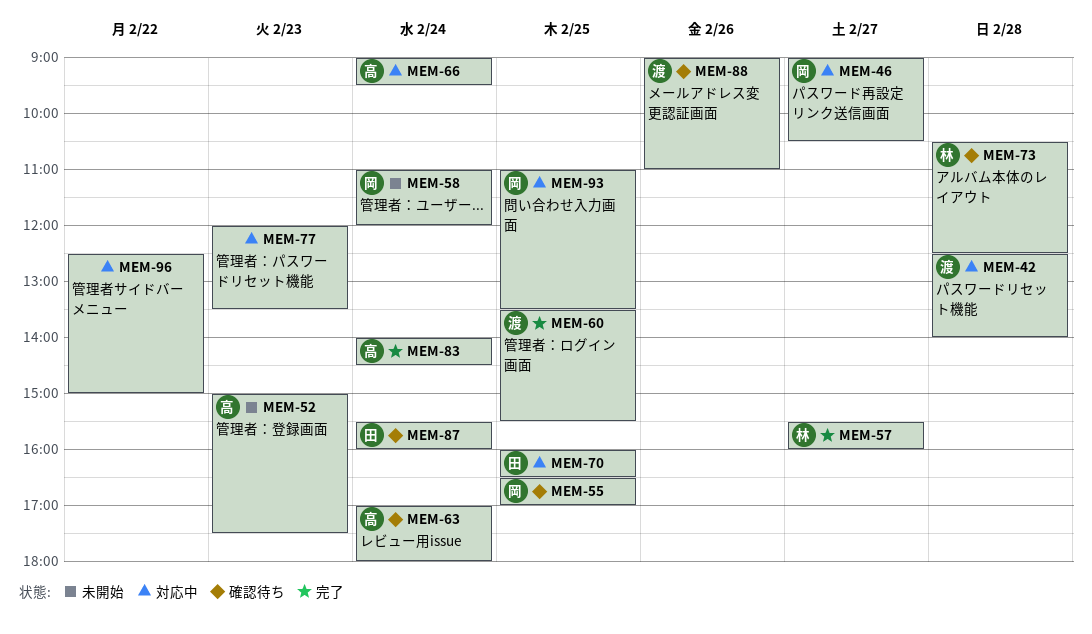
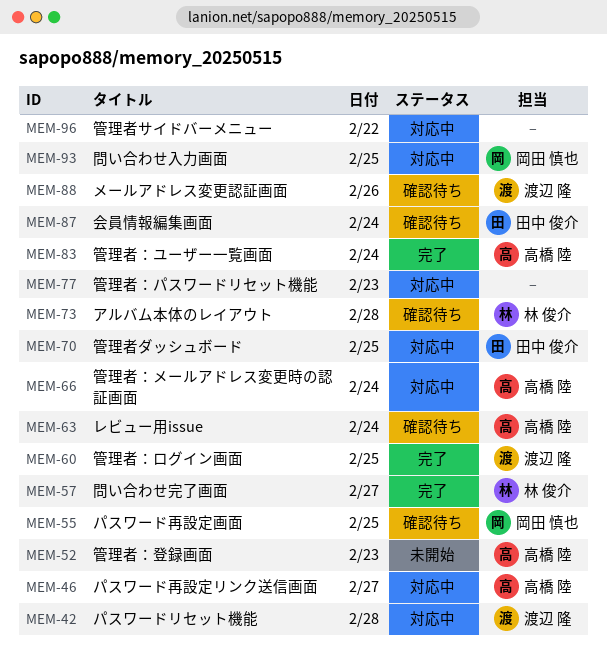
MEM-46, owner: 岡田 慎也 -> 高橋 陸
MEM-58: present -> none

